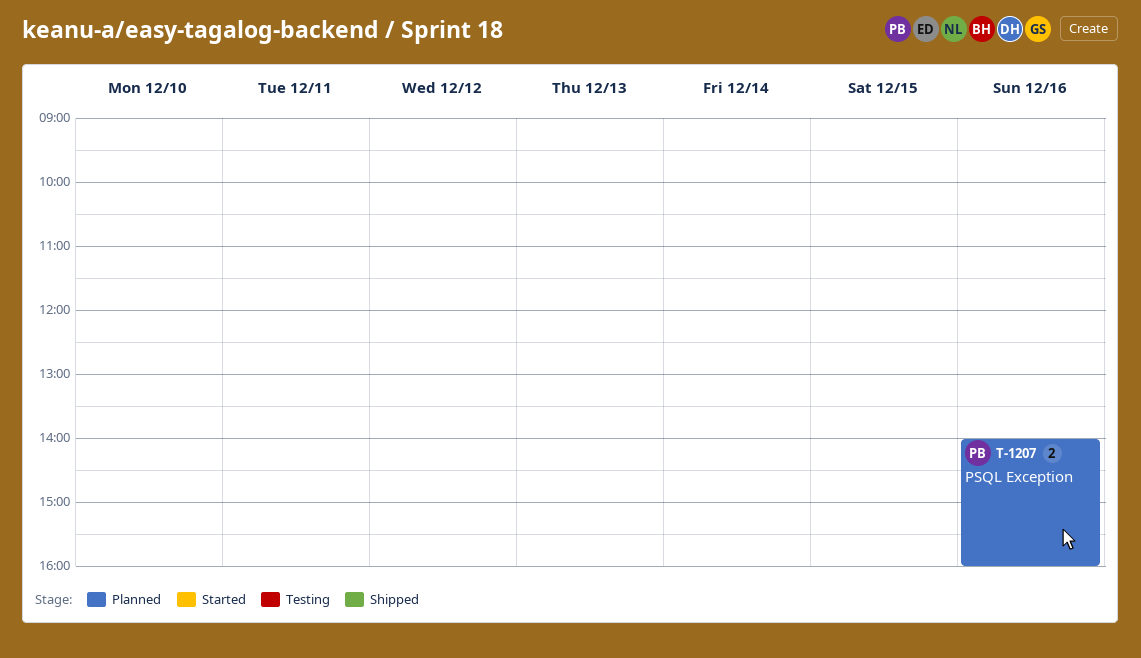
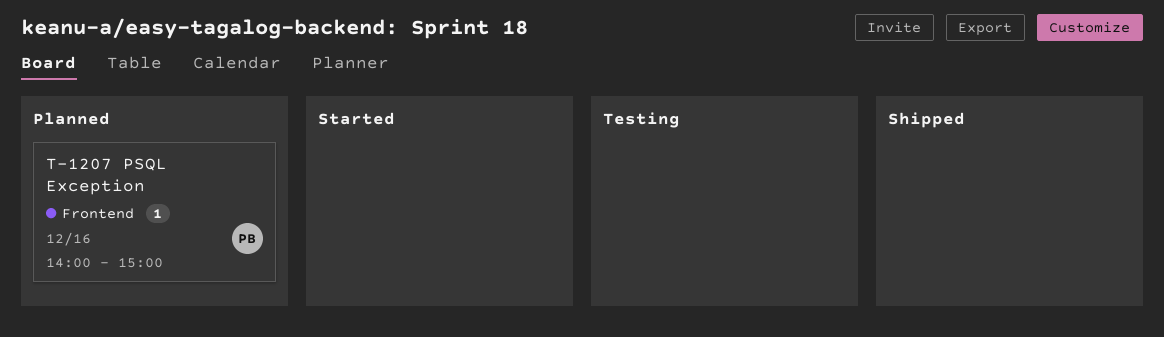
T-1207, estimate: 2 -> 1
T-1207, ends: 16:00 -> 15:00

